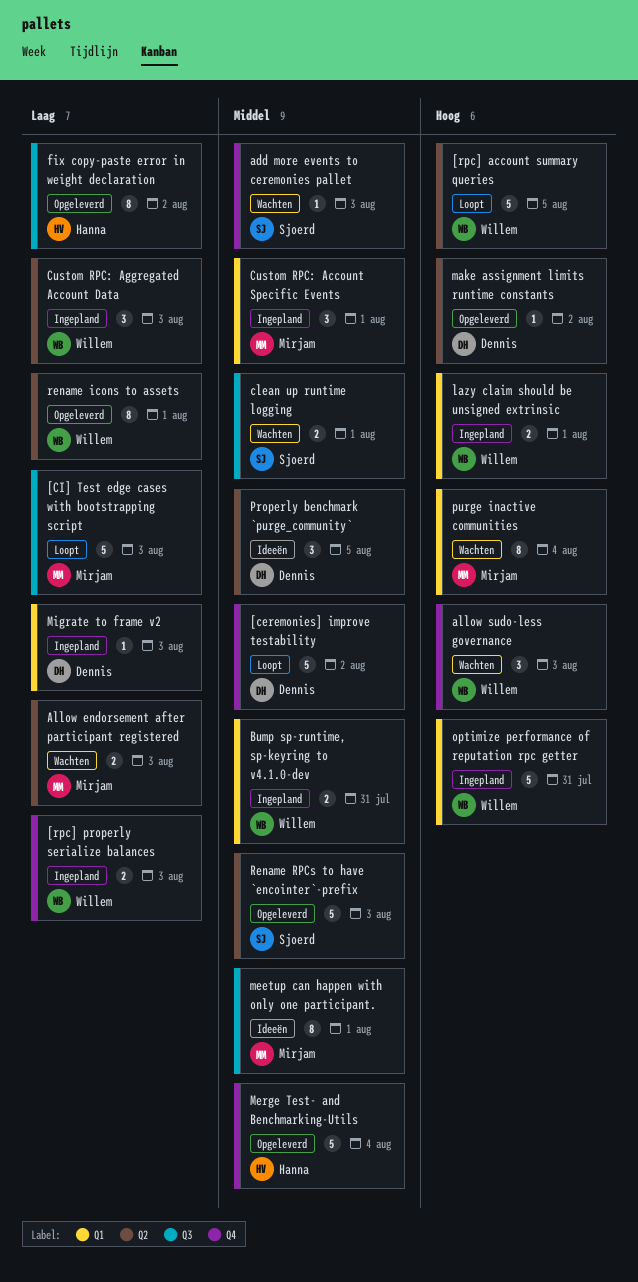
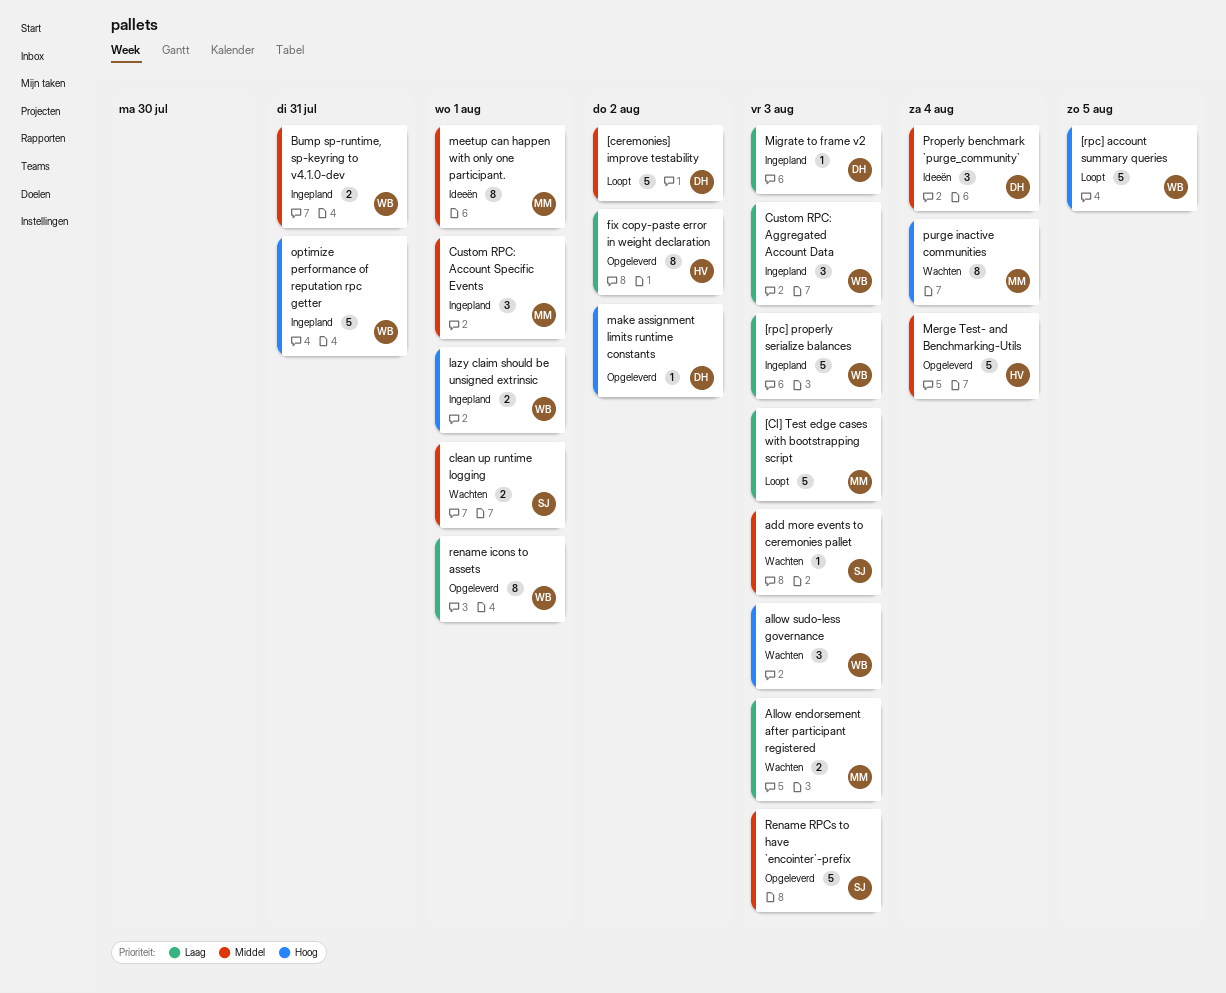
[rpc] properly serialize balances, estimate: 2 -> 5
Properly benchmark `purge_community`, due: Aug 5 -> Aug 4

